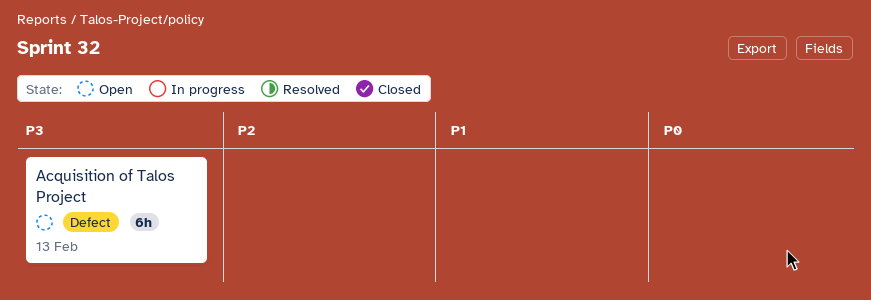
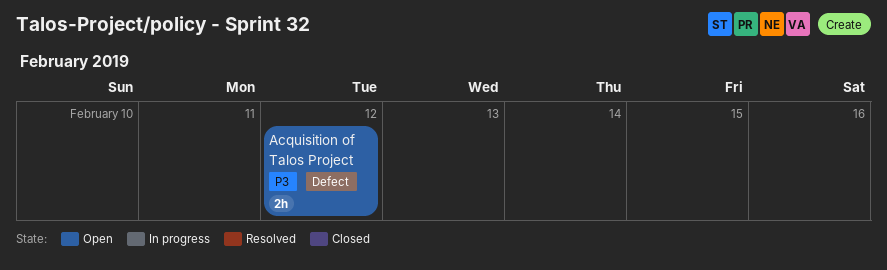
Acquisition of Talos Project, estimate: 6h -> 2h
Acquisition of Talos Project, due: Feb 13 -> Feb 12

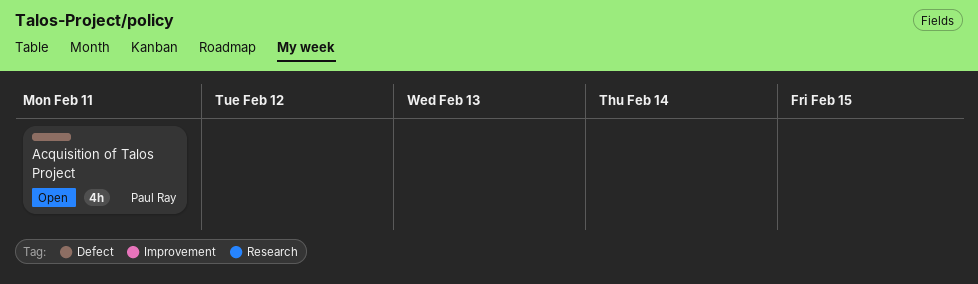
Acquisition of Talos Project, estimate: 2h -> 4h
Acquisition of Talos Project, due: Feb 12 -> Feb 11

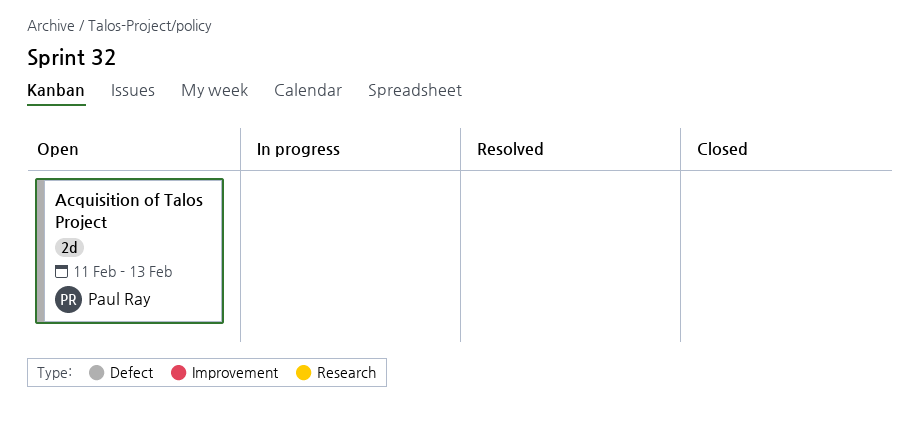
Acquisition of Talos Project, estimate: 4h -> 2d
Acquisition of Talos Project, due: Feb 11 -> Feb 13

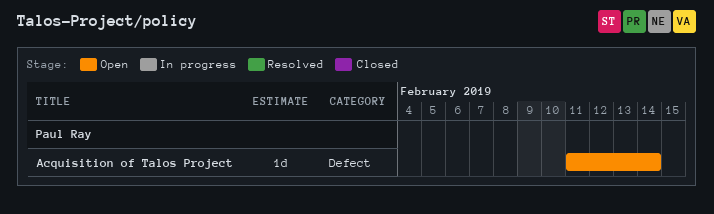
Acquisition of Talos Project, estimate: 2d -> 1d
Acquisition of Talos Project, due: Feb 13 -> Feb 14

